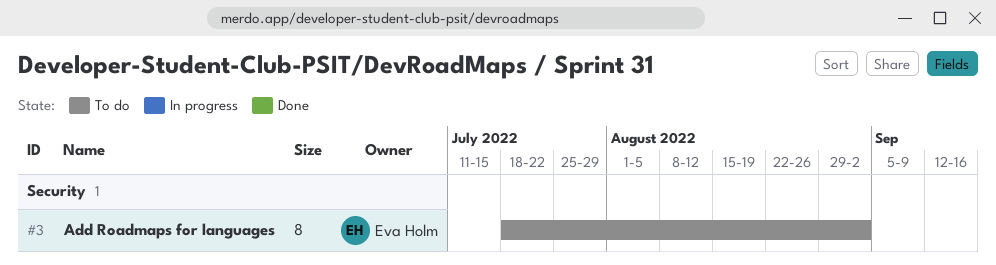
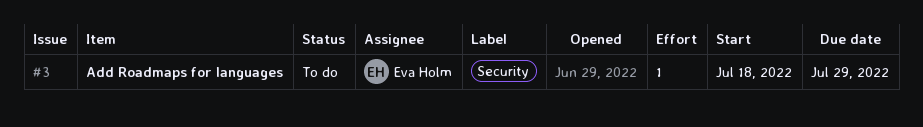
#3, estimate: 8 -> 1
#3, due: Sep 2 -> Jul 29

